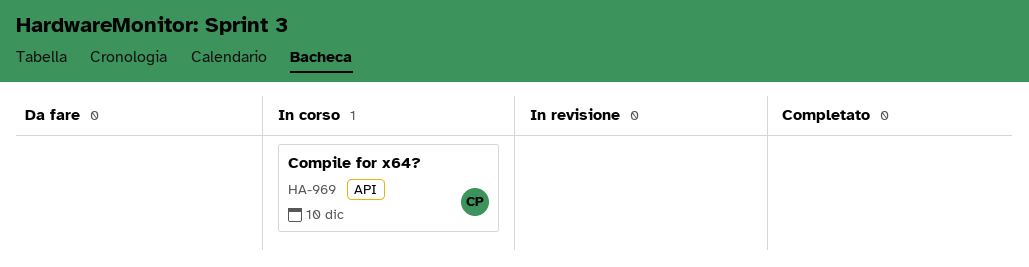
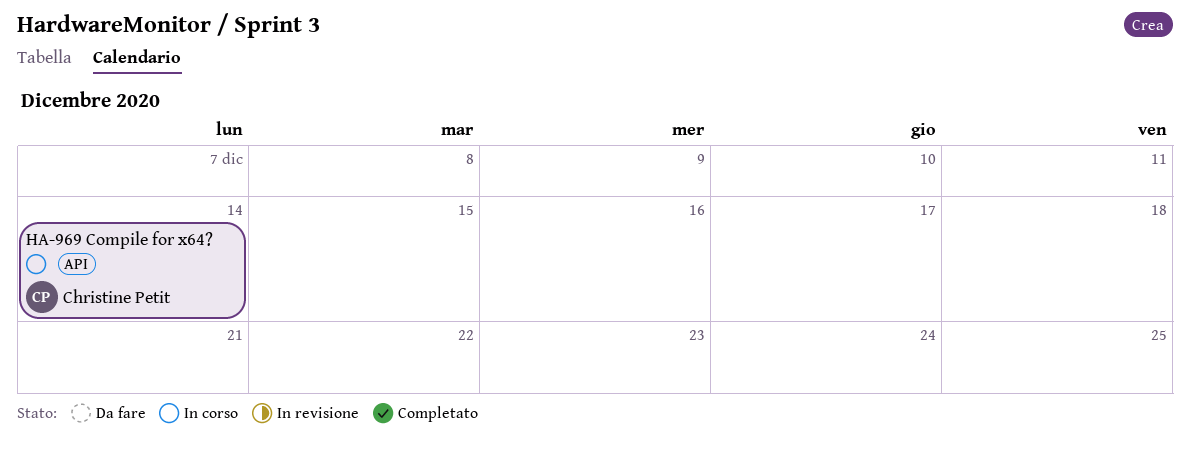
HA-969, due: Dec 10 -> Dec 14

